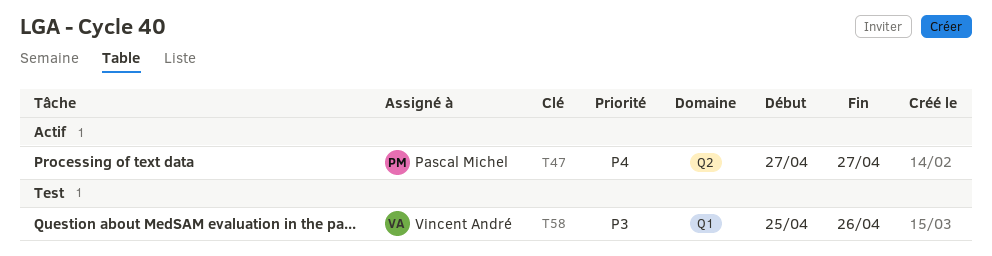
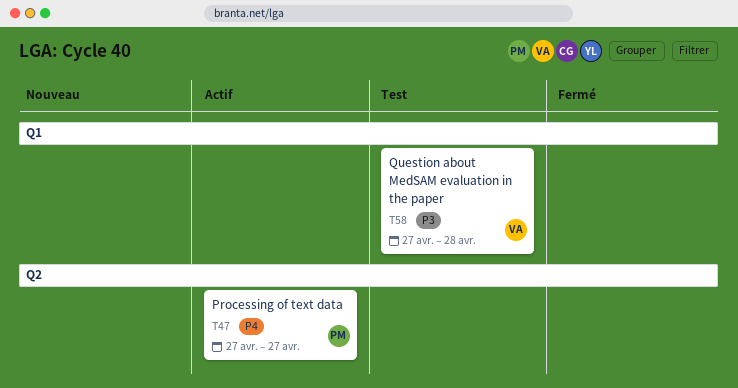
T58, start: Apr 25 -> Apr 27
T58, due: Apr 26 -> Apr 28

